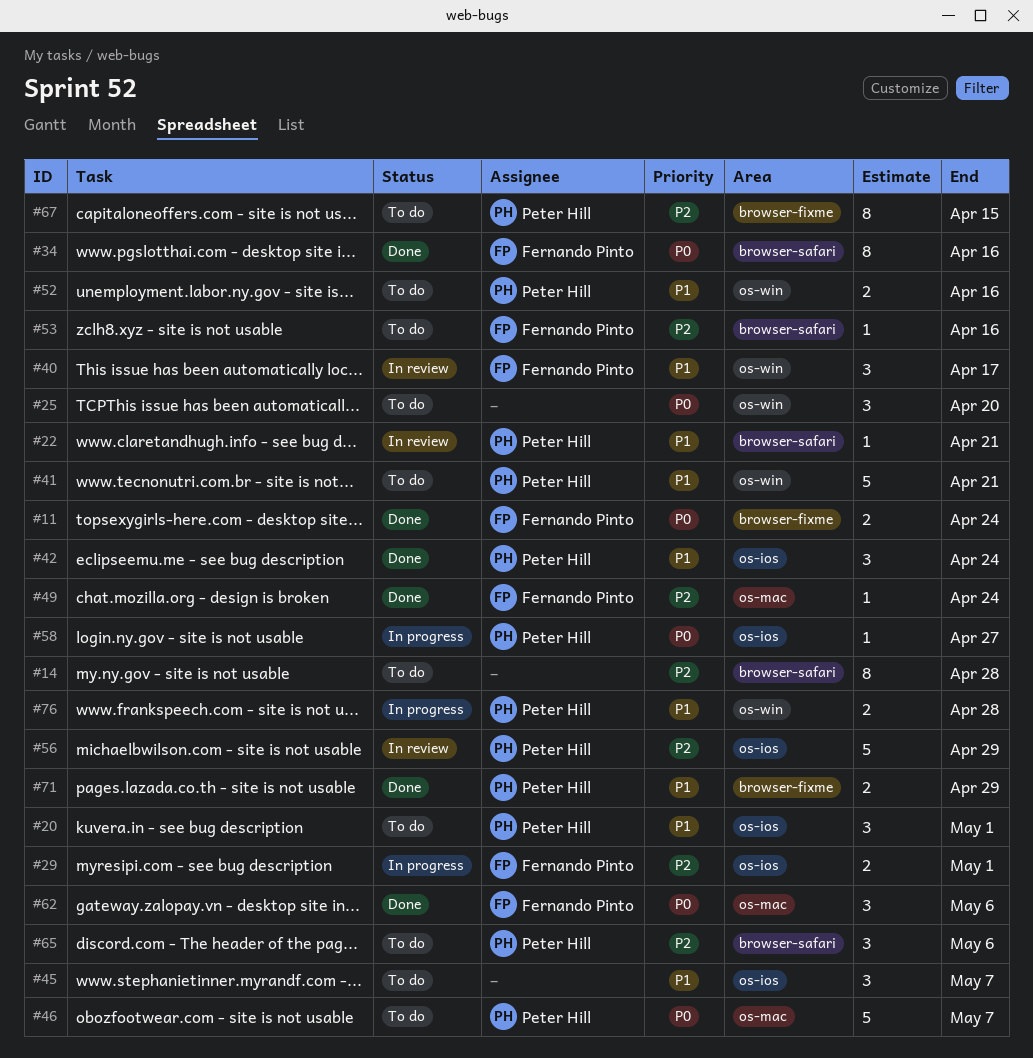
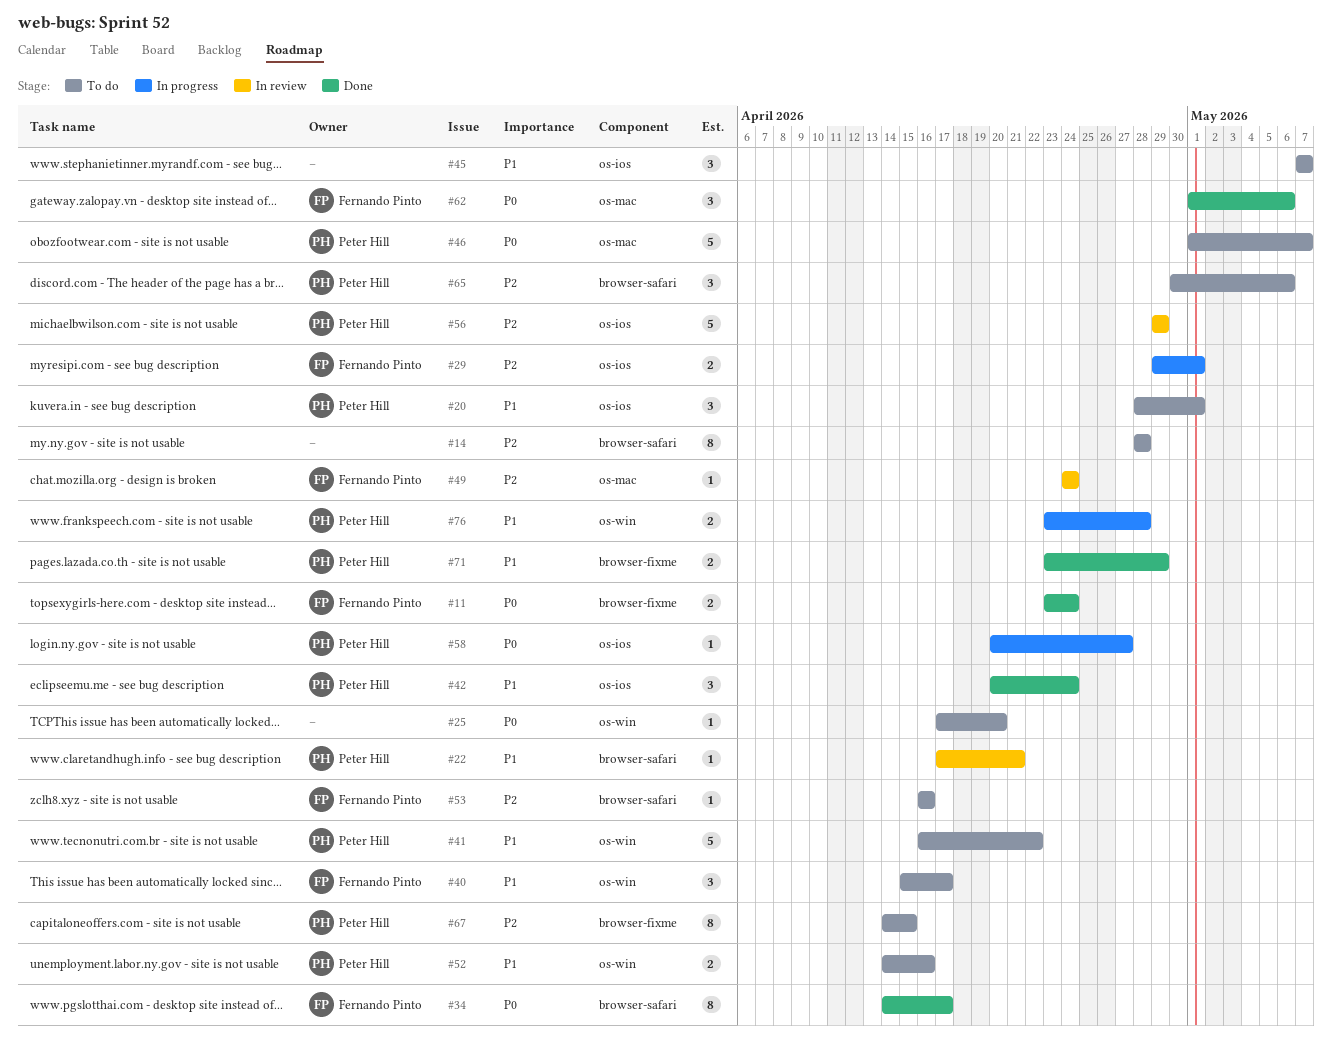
#25, estimate: 3 -> 1
#34, due: Apr 16 -> Apr 17
#40, status: In review -> To do
#41, due: Apr 21 -> Apr 22
#49, status: Done -> In review

